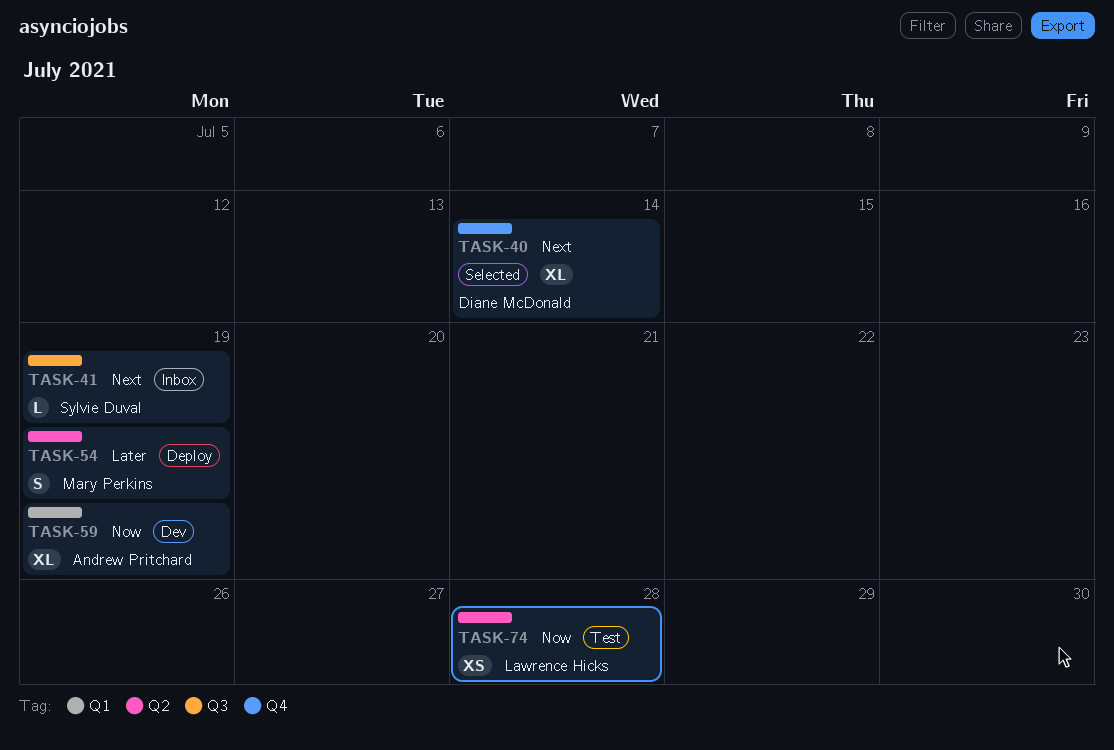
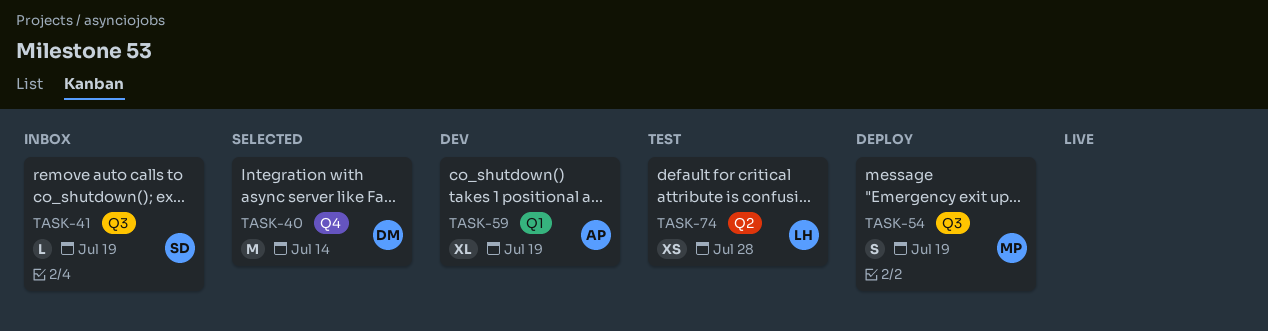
TASK-40, estimate: XL -> M
TASK-54, label: Q2 -> Q3

